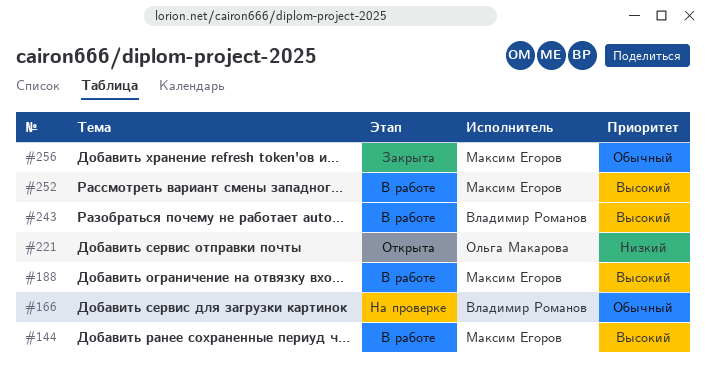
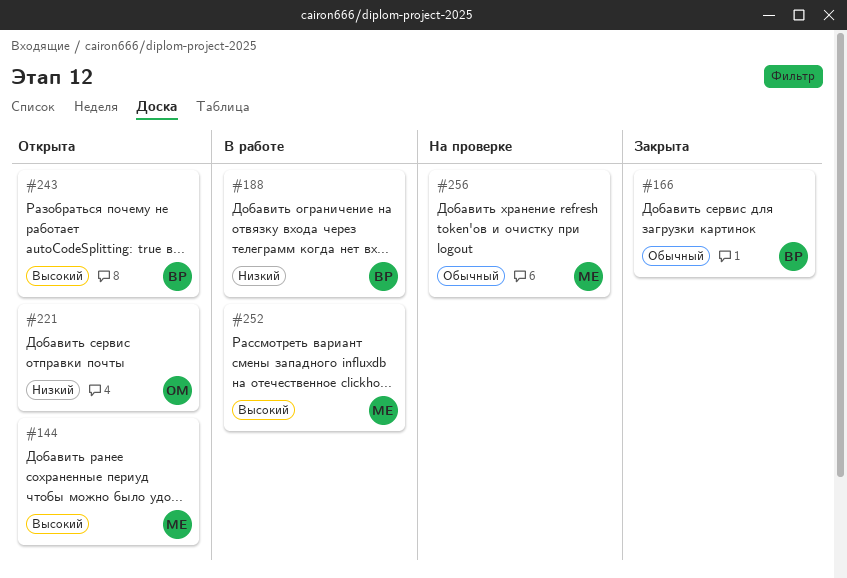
#144, status: В работе -> Открыта
#166, status: На проверке -> Закрыта
#188, owner: Максим Егоров -> Владимир Романов
#188, priority: Высокий -> Низкий
#243, status: В работе -> Открыта
#256, status: Закрыта -> На проверке

